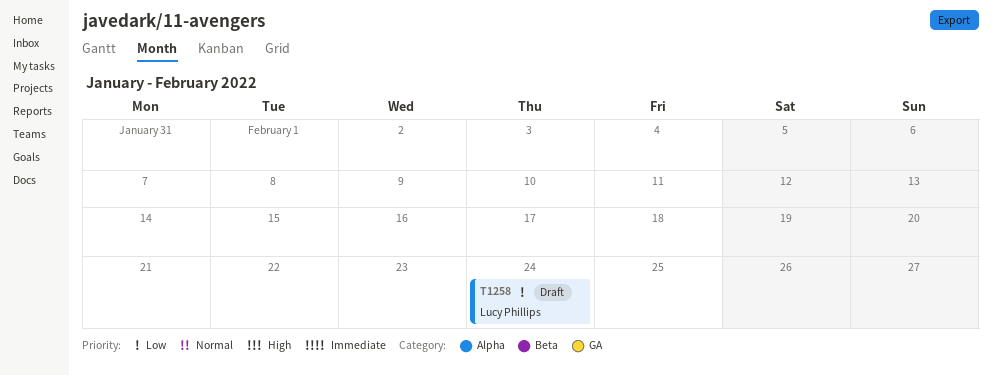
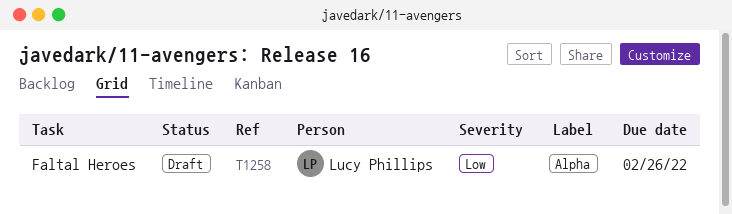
T1258, due: Feb 24 -> Feb 26

